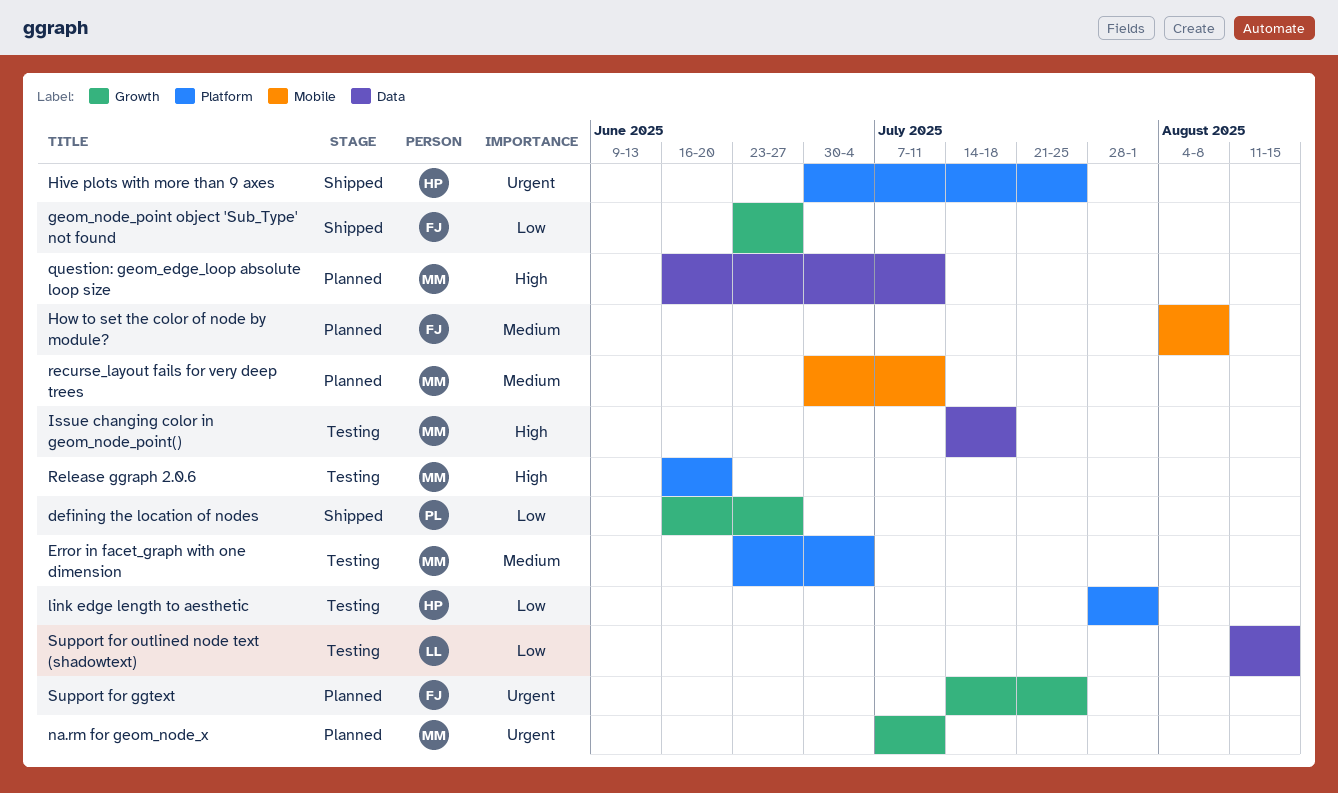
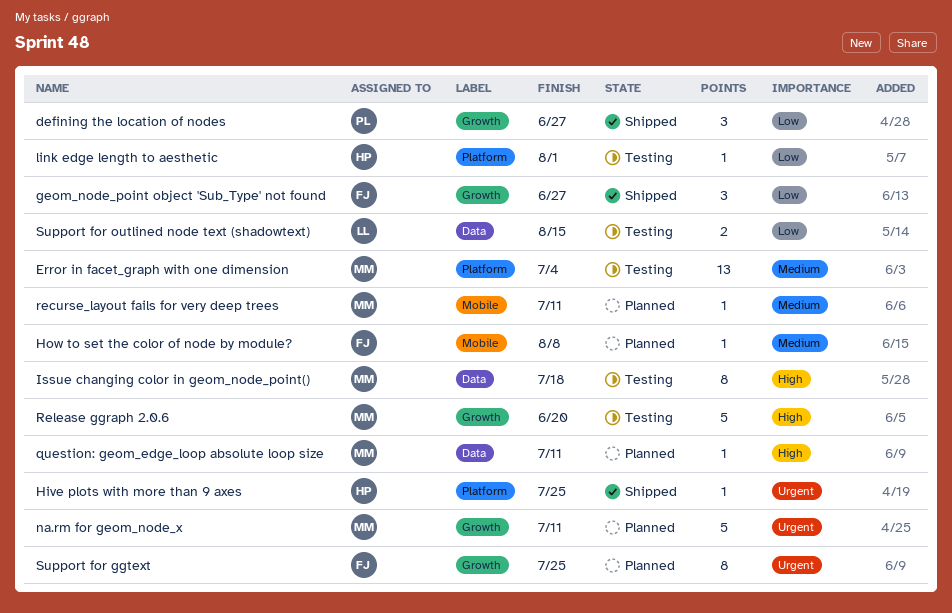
Release ggraph 2.0.6, label: Platform -> Growth

